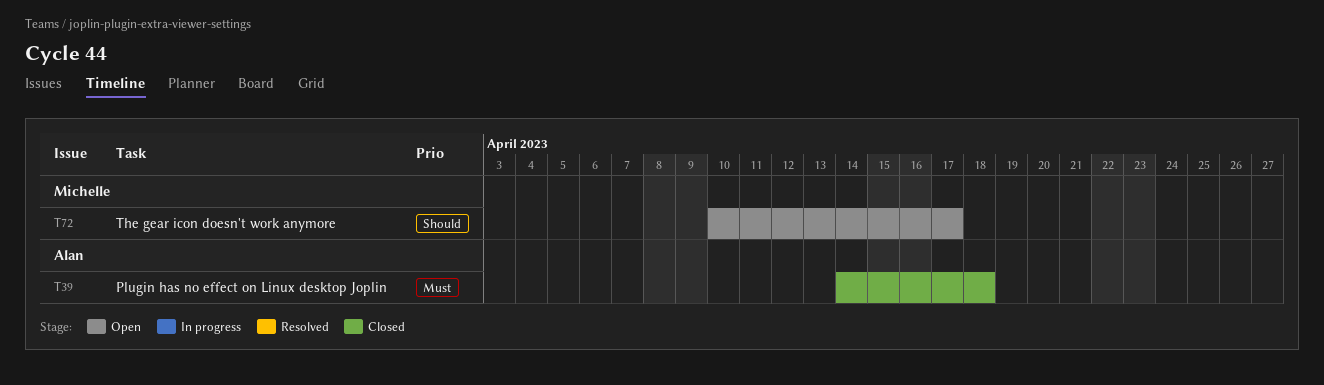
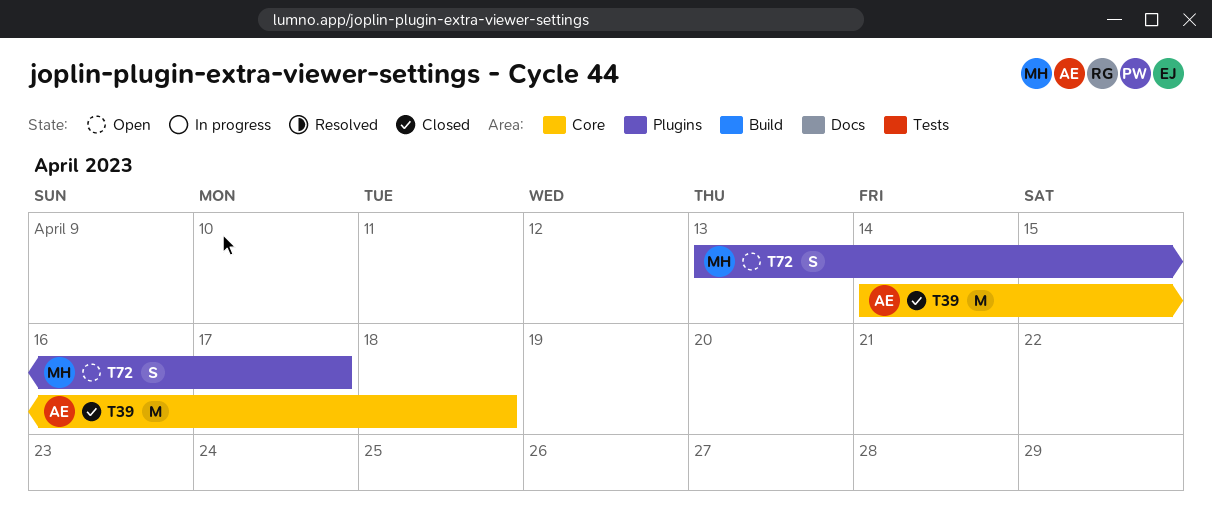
T72, start: Apr 10 -> Apr 13

